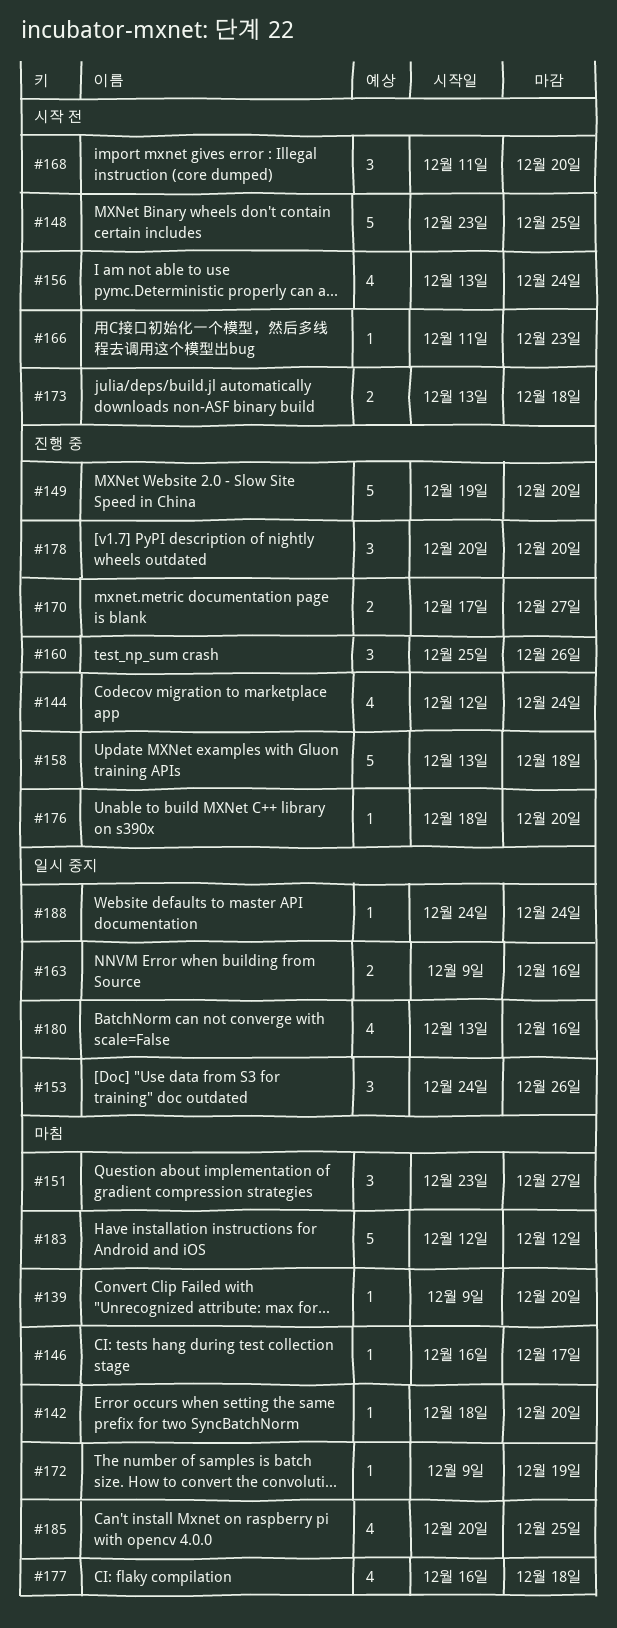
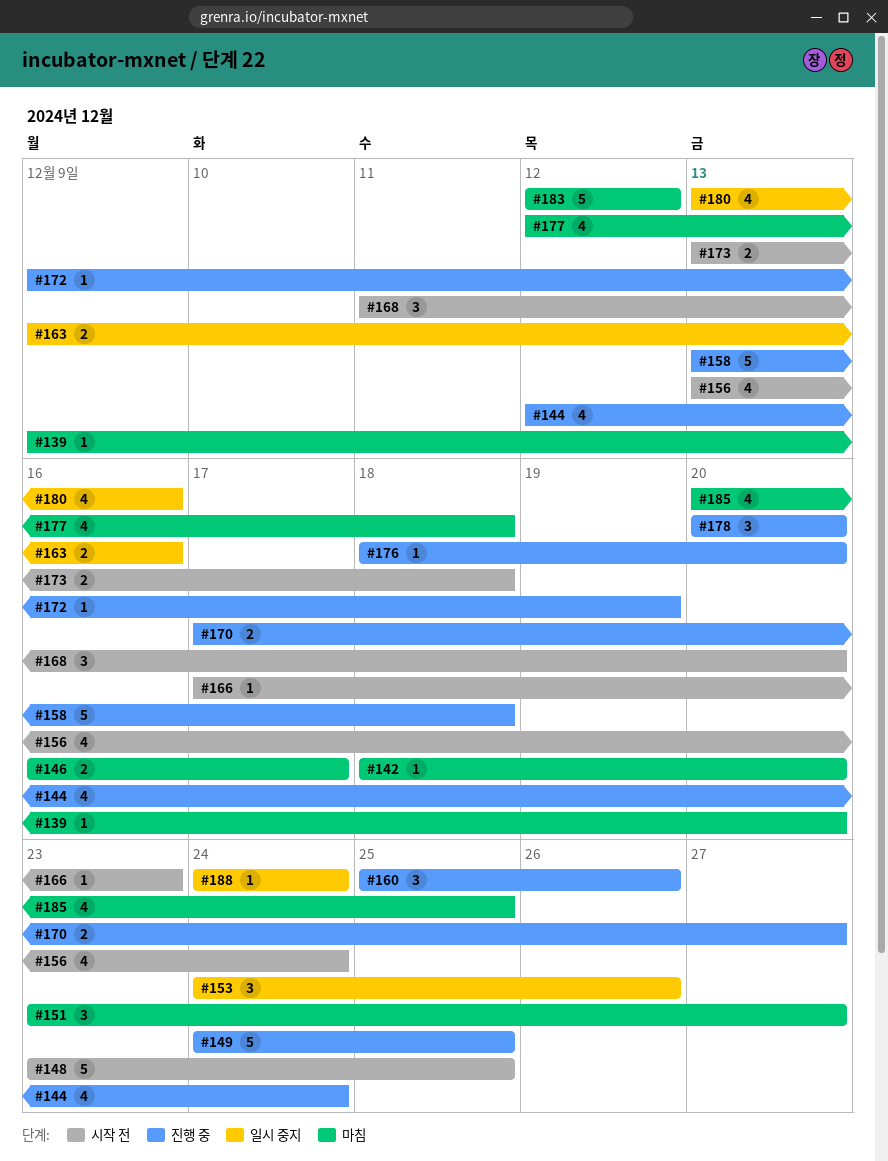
#146, estimate: 1 -> 2
#149, start: Dec 19 -> Dec 24
#149, due: Dec 20 -> Dec 25
#166, start: Dec 11 -> Dec 17
#172, status: 마침 -> 진행 중
#177, start: Dec 16 -> Dec 12

